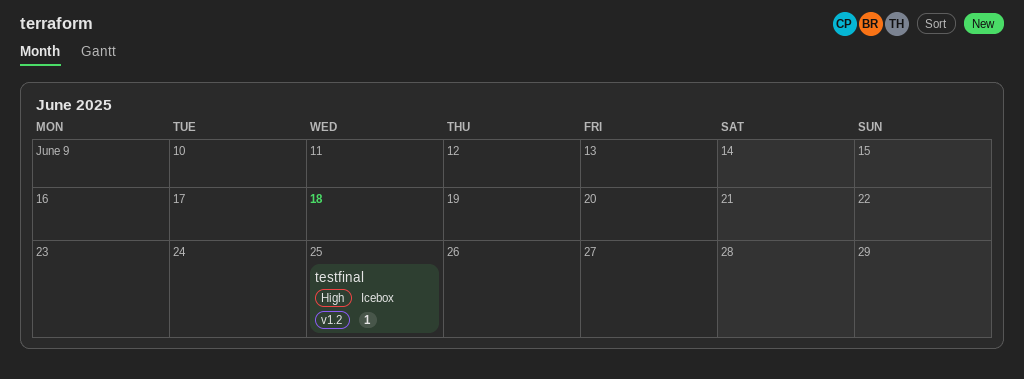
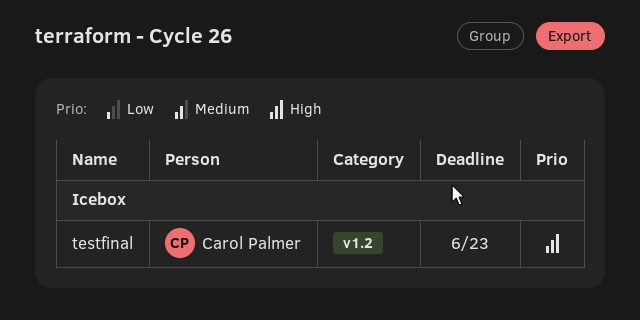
testfinal, due: Jun 25 -> Jun 23

